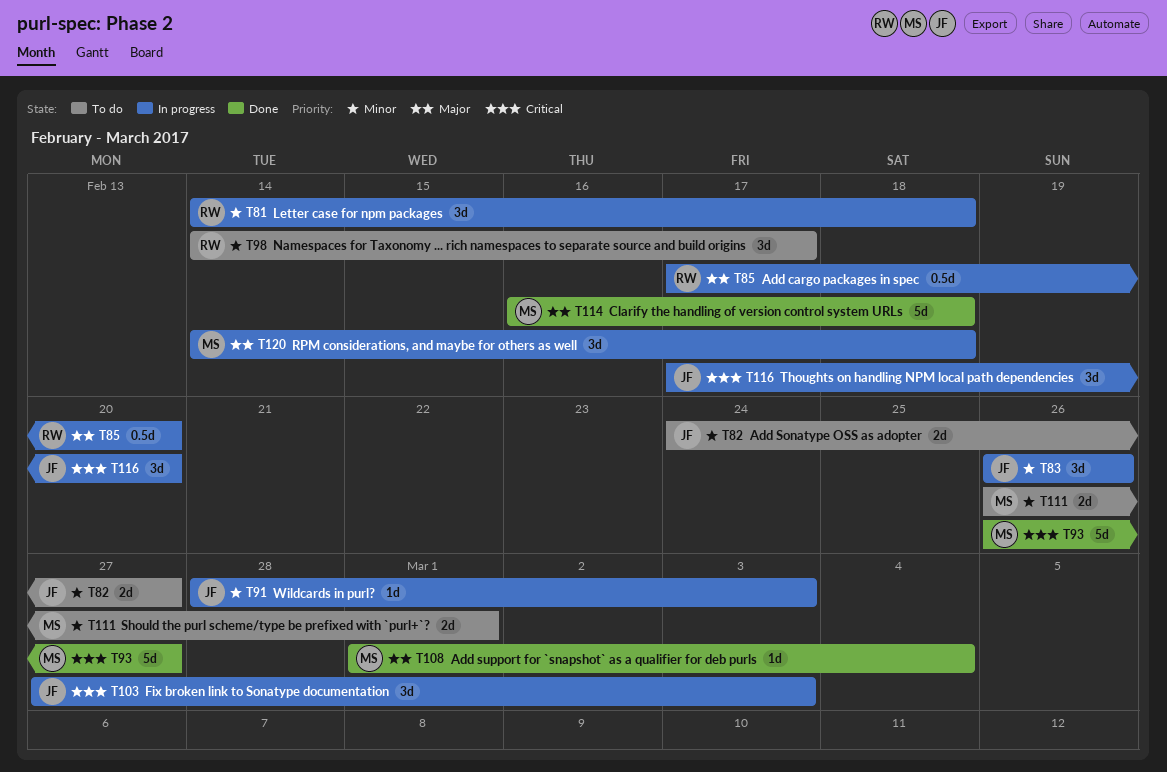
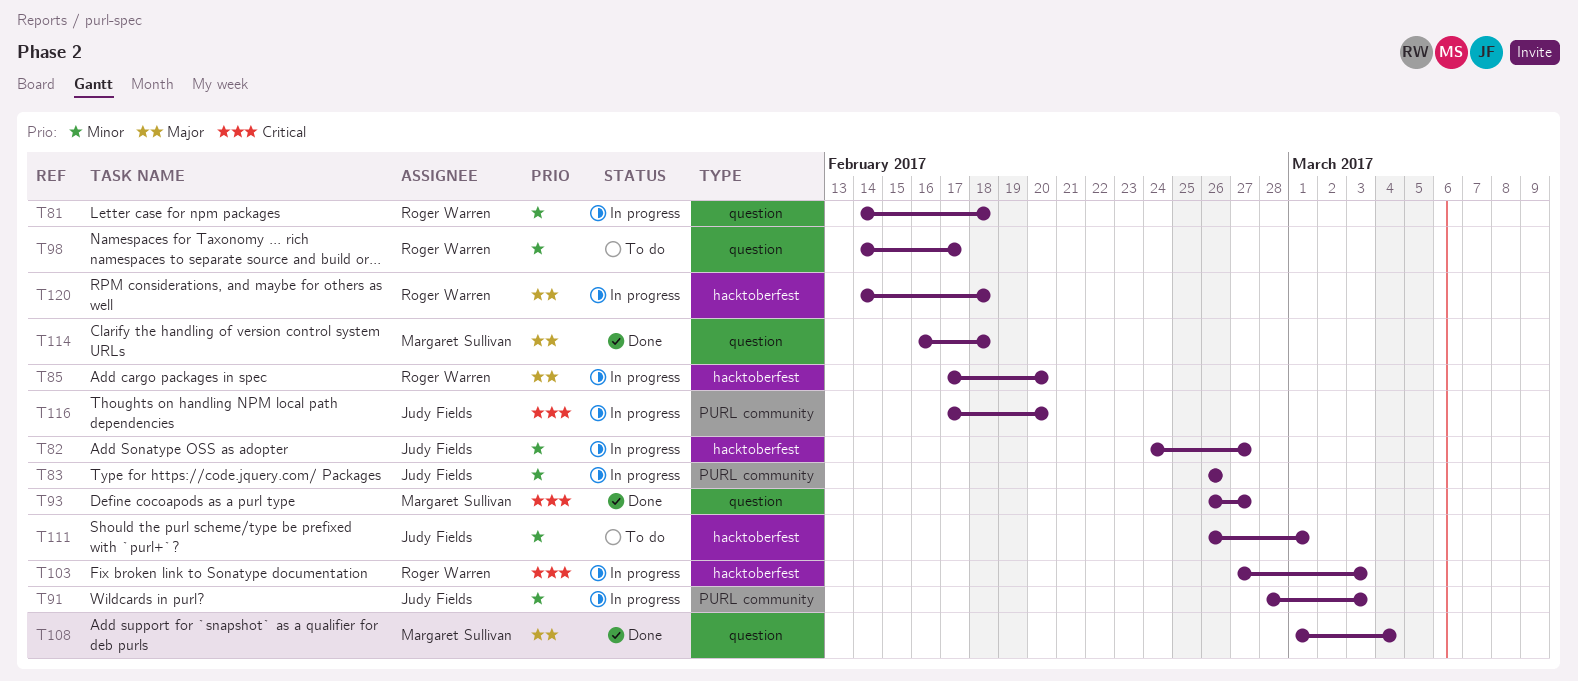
T82, status: To do -> In progress
T103, owner: Judy Fields -> Roger Warren
T111, owner: Margaret Sullivan -> Judy Fields
T120, owner: Margaret Sullivan -> Roger Warren

